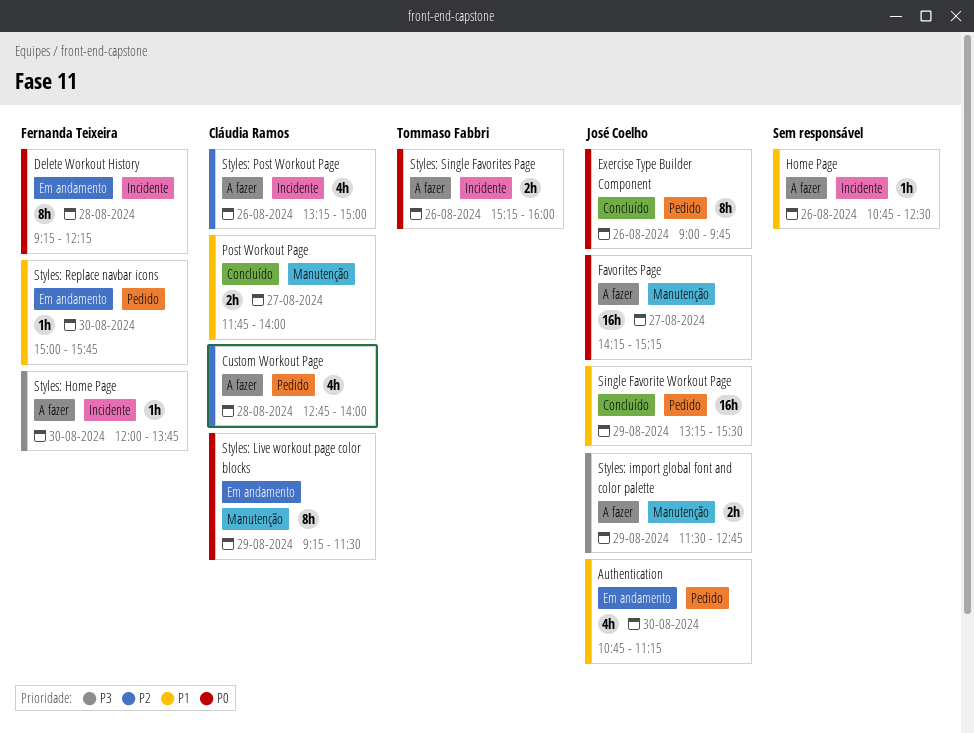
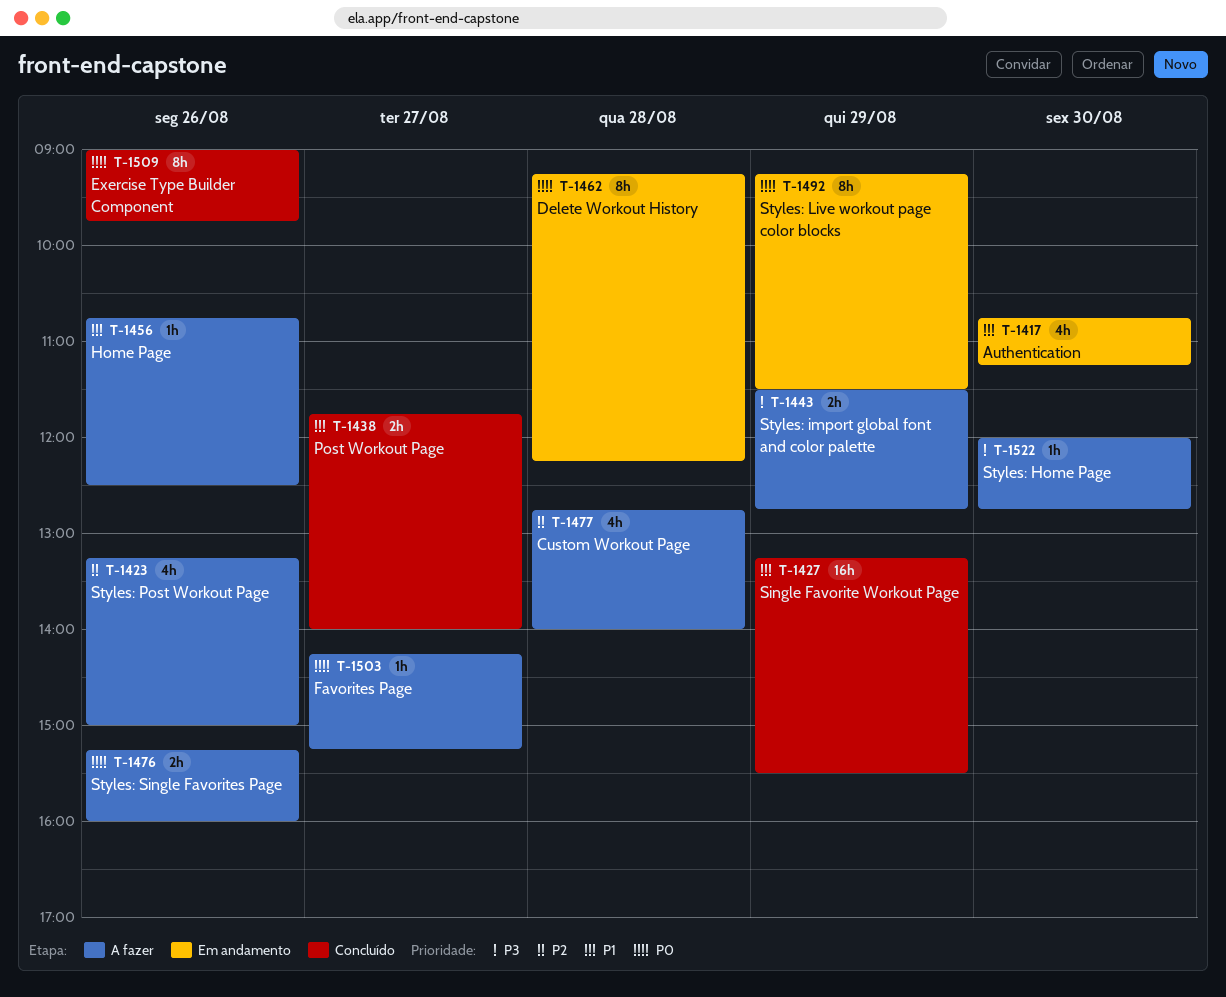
Favorites Page, estimate: 16h -> 1h
Styles: Home Page, ends: 13:45 -> 12:45
Styles: Replace navbar icons: present -> none

